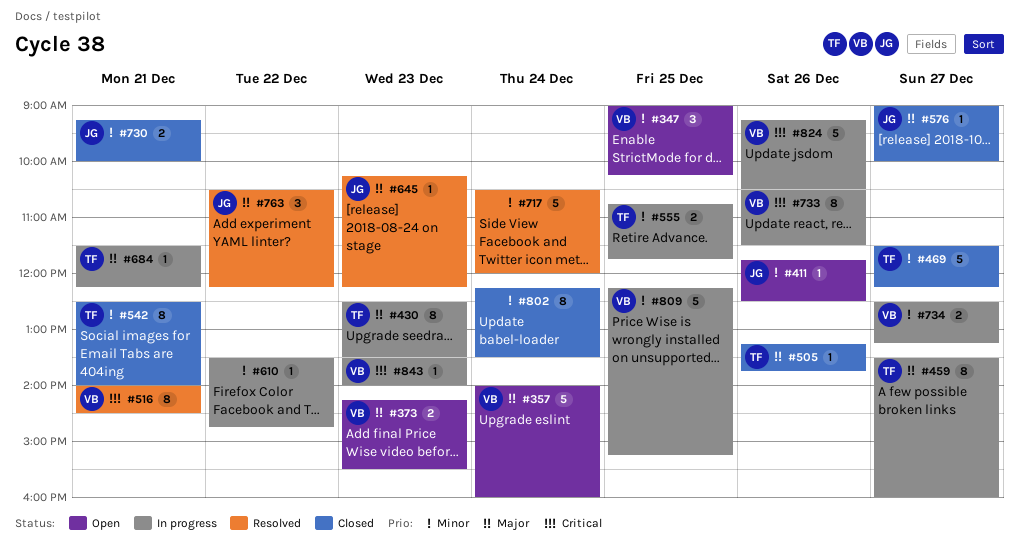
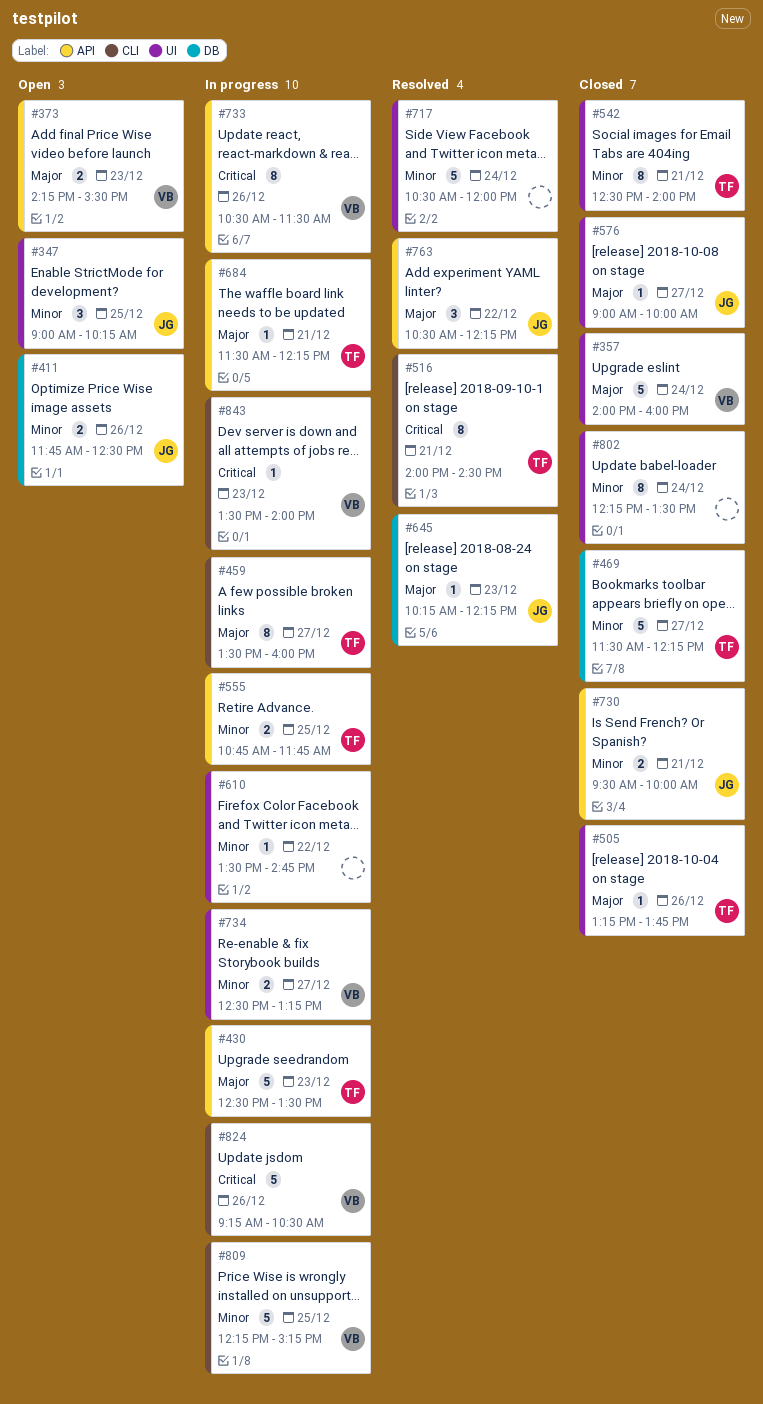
#347, owner: VB -> JG
#357, status: Open -> Closed
#411, estimate: 1 -> 2
#430, estimate: 8 -> 5
#516, owner: VB -> TF
#730, begins: 09:15 -> 09:30

